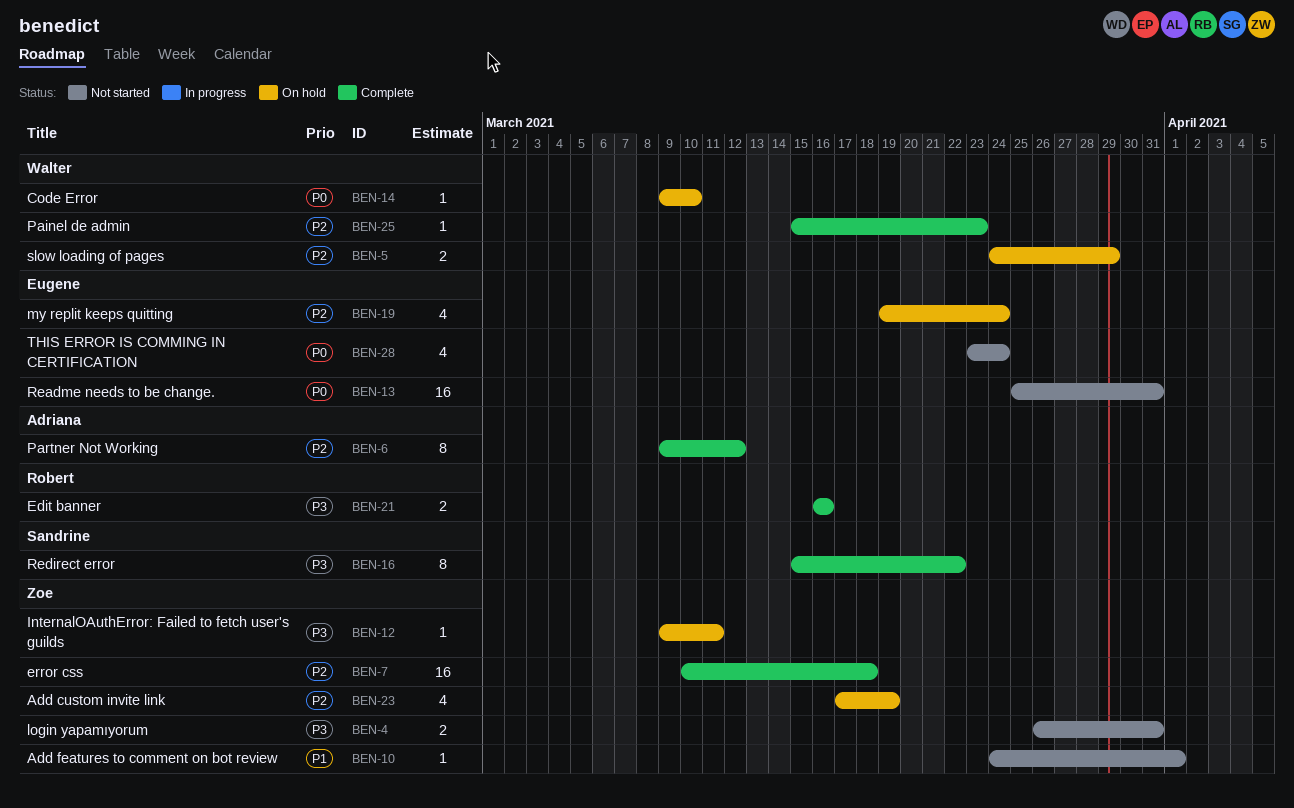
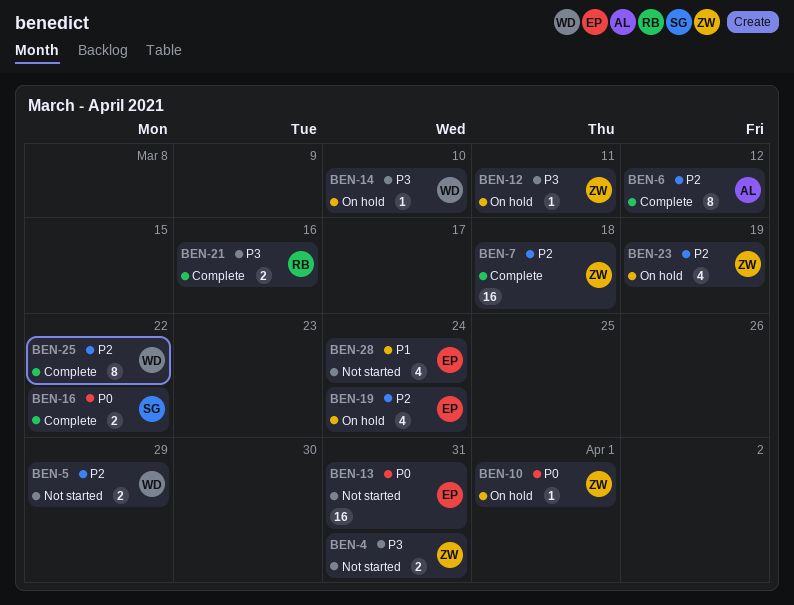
BEN-5, status: On hold -> Not started
BEN-10, status: Not started -> On hold
BEN-10, priority: P1 -> P0
BEN-14, priority: P0 -> P3
BEN-16, priority: P3 -> P0
BEN-16, estimate: 8 -> 2
BEN-25, estimate: 1 -> 8
BEN-25, due: Mar 23 -> Mar 22
BEN-28, priority: P0 -> P1

